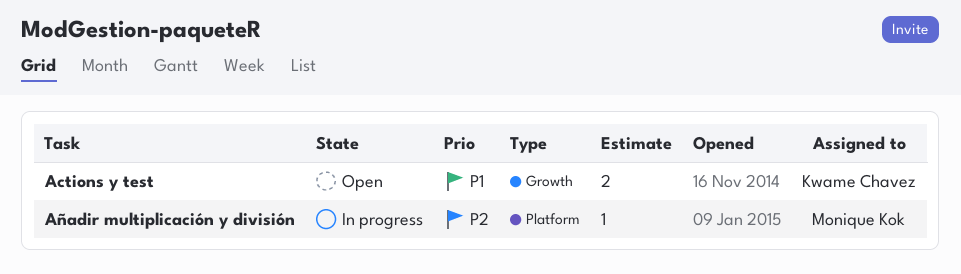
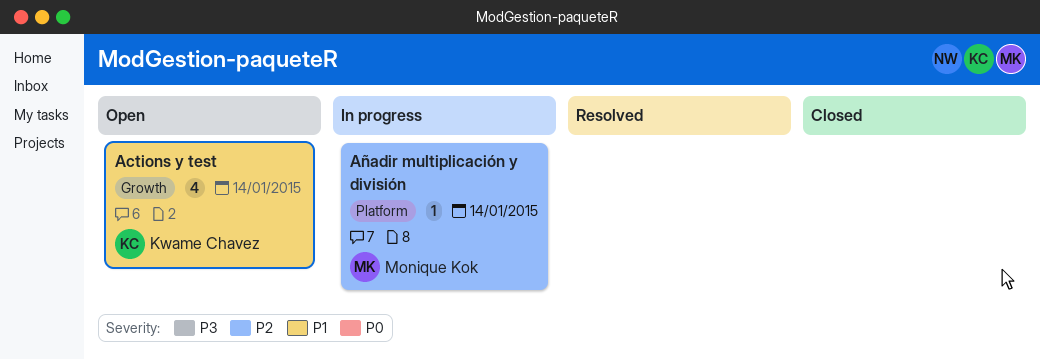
Actions y test, estimate: 2 -> 4

